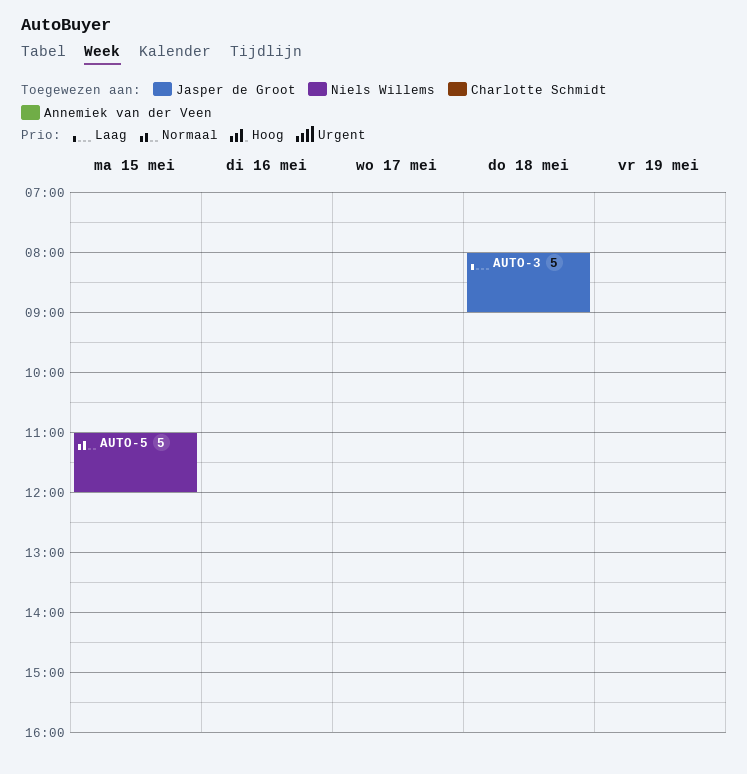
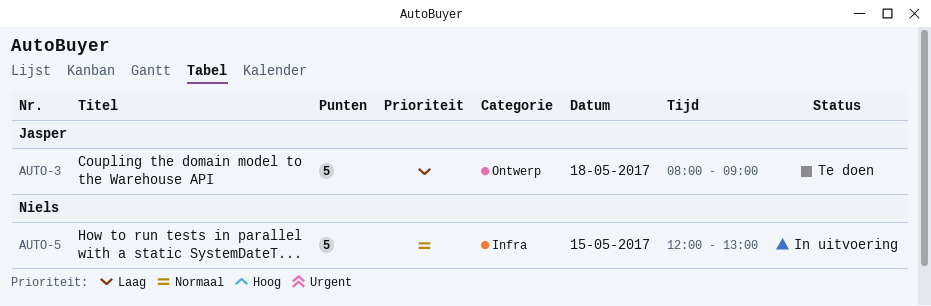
AUTO-5, begins: 11:00 -> 12:00
AUTO-5, ends: 12:00 -> 13:00

